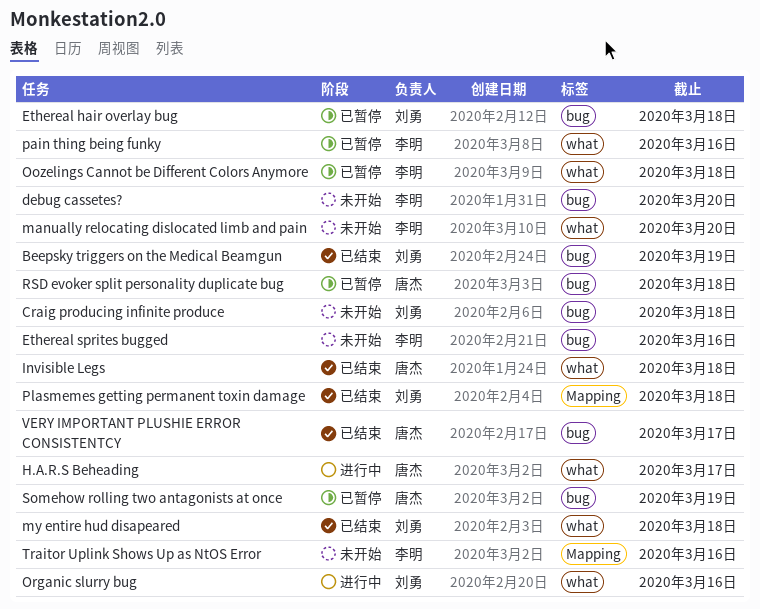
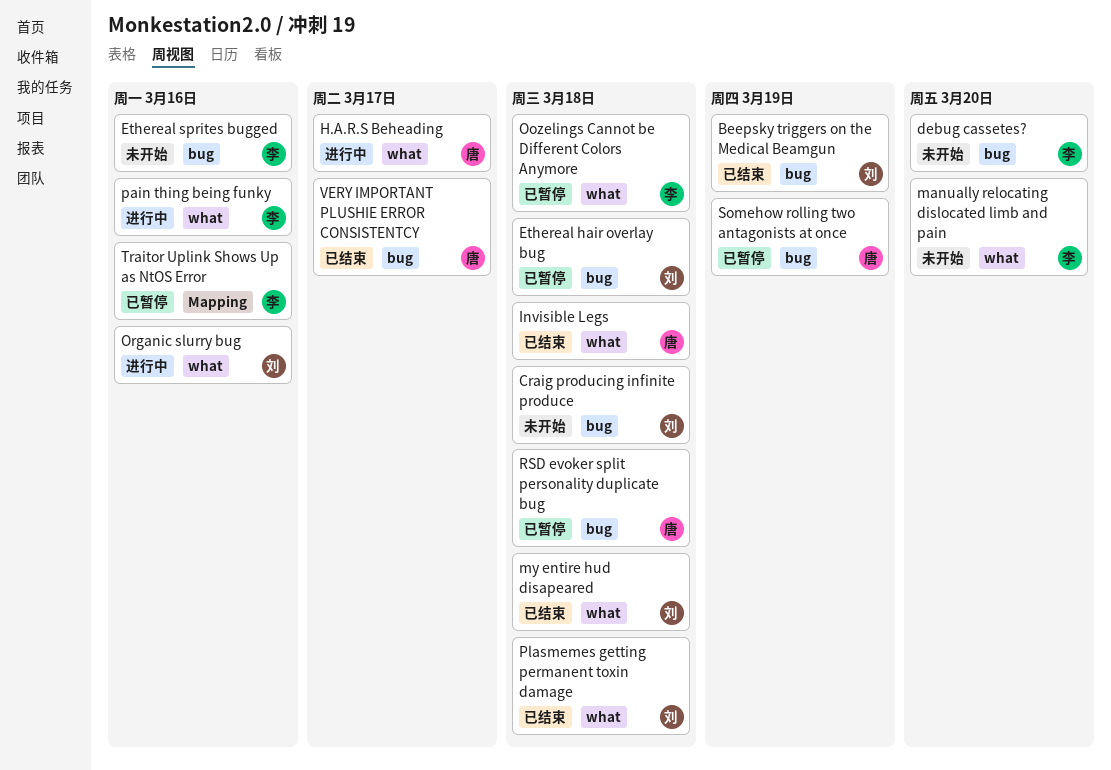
pain thing being funky, status: 已暂停 -> 进行中
Plasmemes getting permanent toxin damage, label: Mapping -> what
Traitor Uplink Shows Up as NtOS Error, status: 未开始 -> 已暂停

